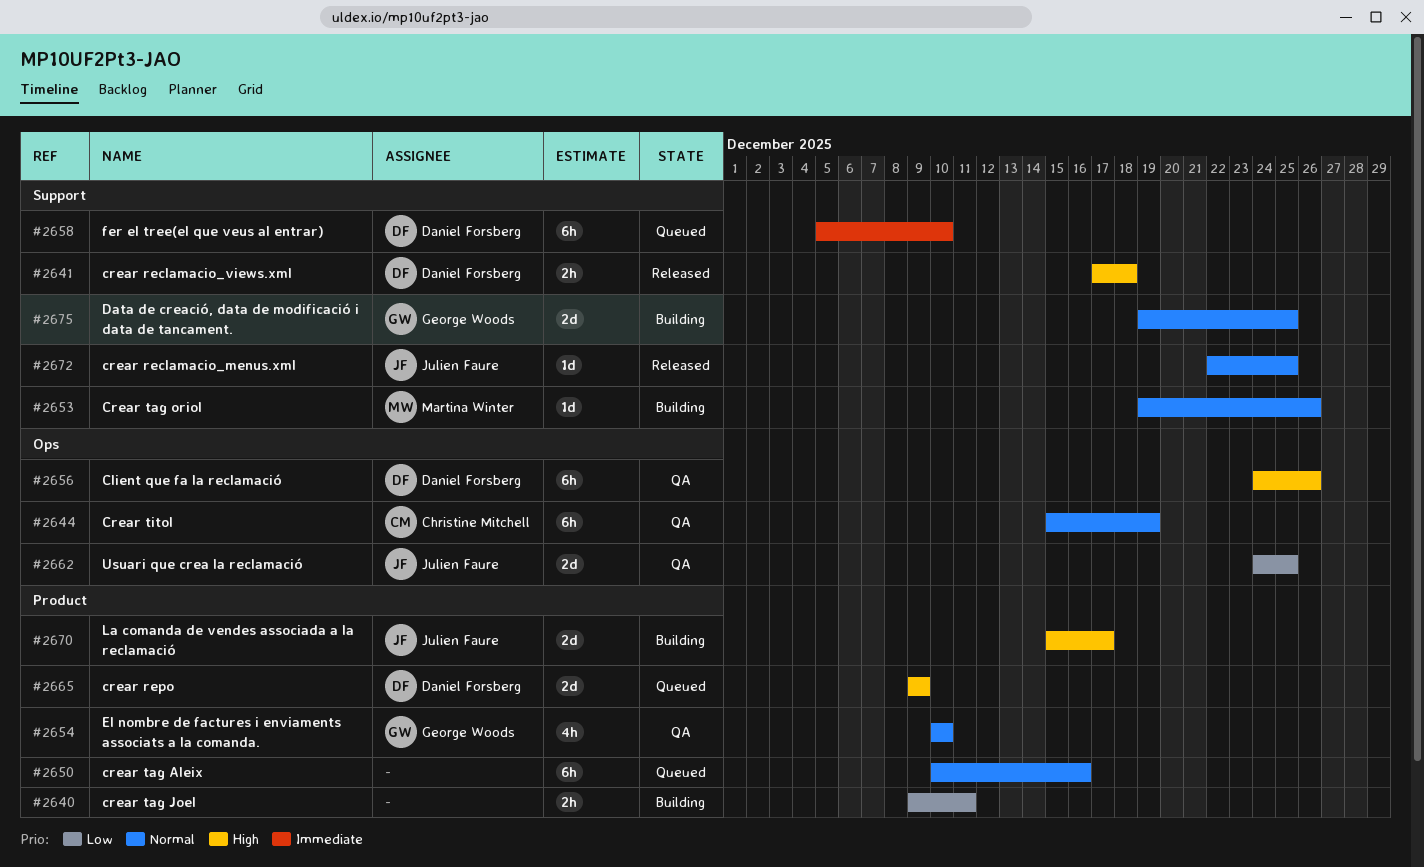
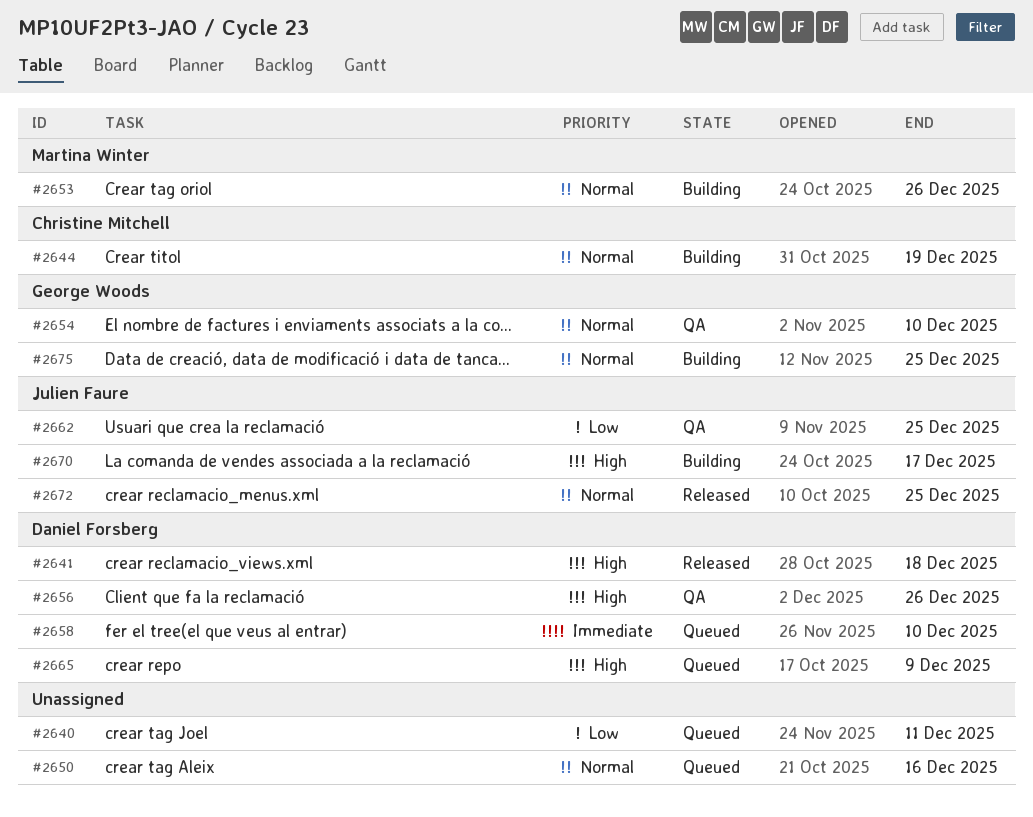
#2640, status: Building -> Queued
#2644, status: QA -> Building

